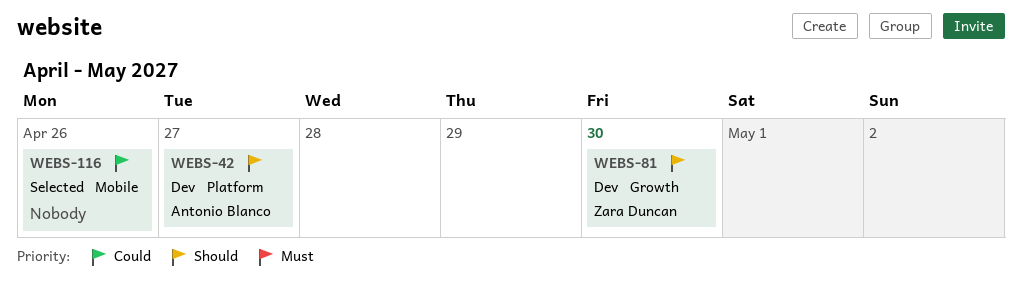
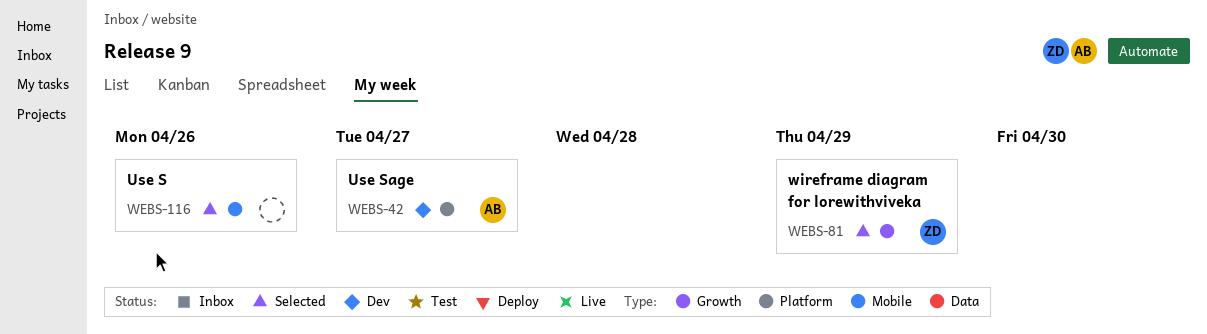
WEBS-81, status: Dev -> Selected
WEBS-81, due: Apr 30 -> Apr 29

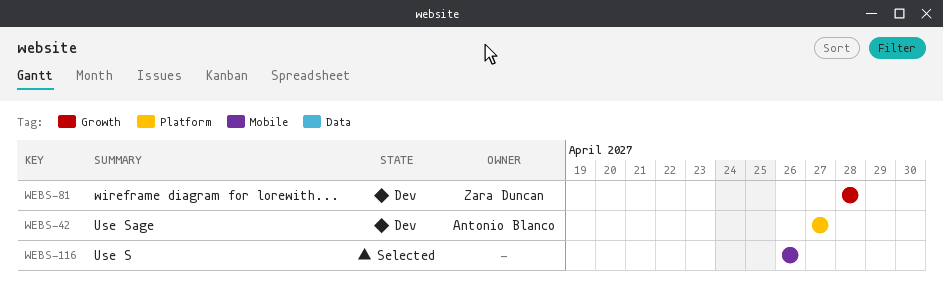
WEBS-81, status: Selected -> Dev
WEBS-81, due: Apr 29 -> Apr 28

